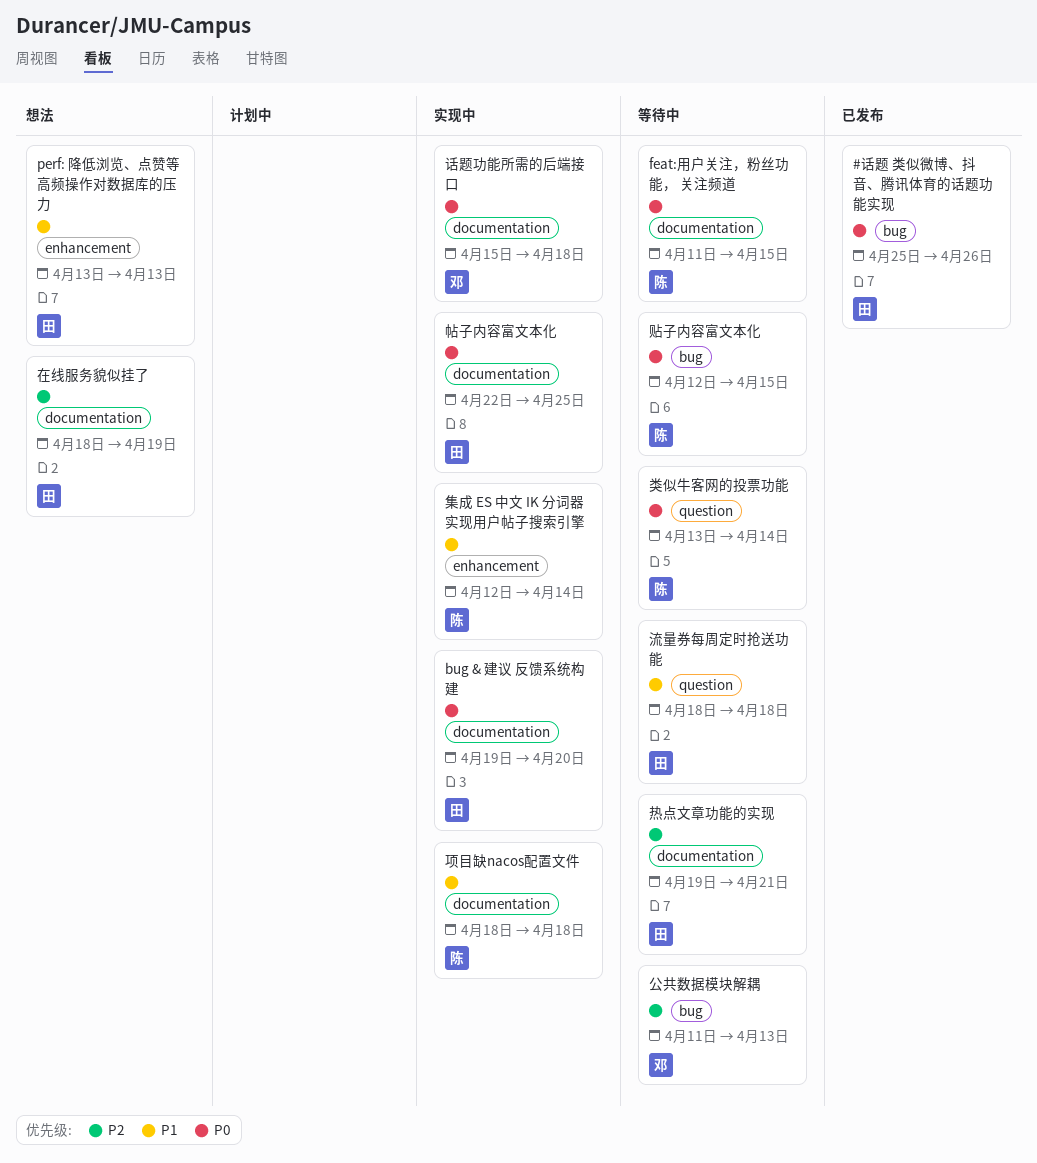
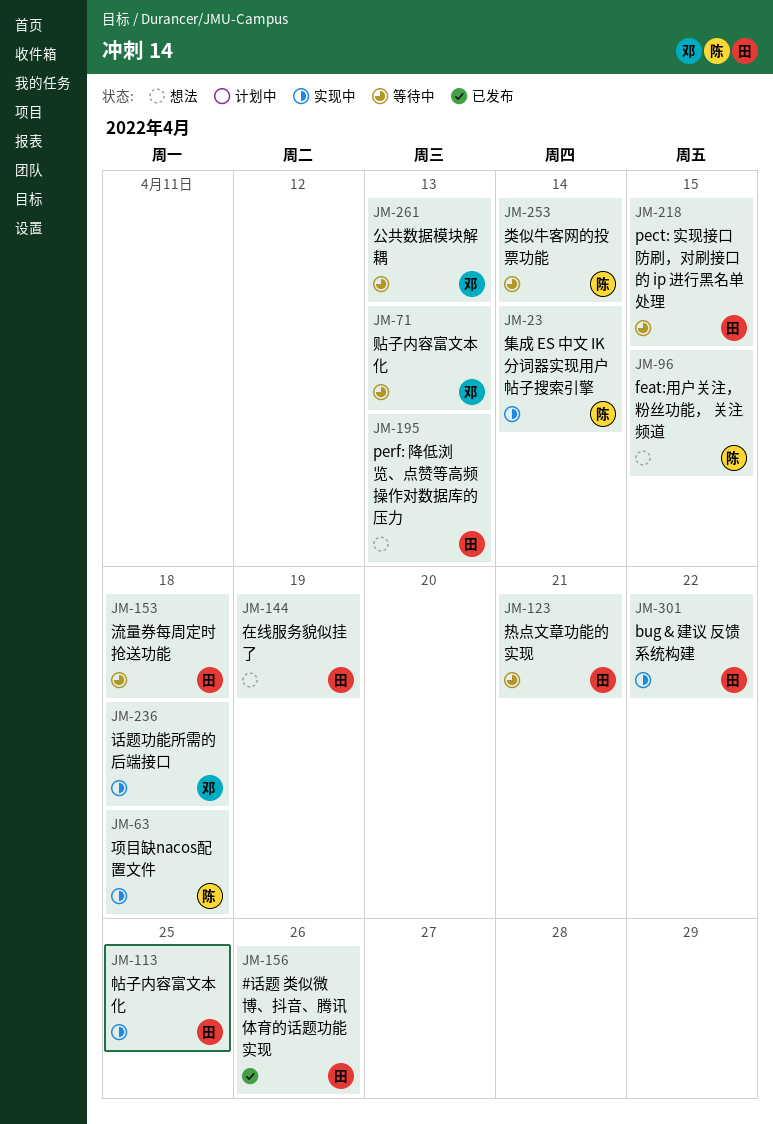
bug & 建议 反馈系统构建, due: Apr 20 -> Apr 22
feat:用户关注，粉丝功能， 关注频道, status: 等待中 -> 想法
pect: 实现接口防刷，对刷接口的 ip 进行黑名单处理: none -> present
贴子内容富文本化, owner: 陈 -> 邓
贴子内容富文本化, due: Apr 15 -> Apr 13

